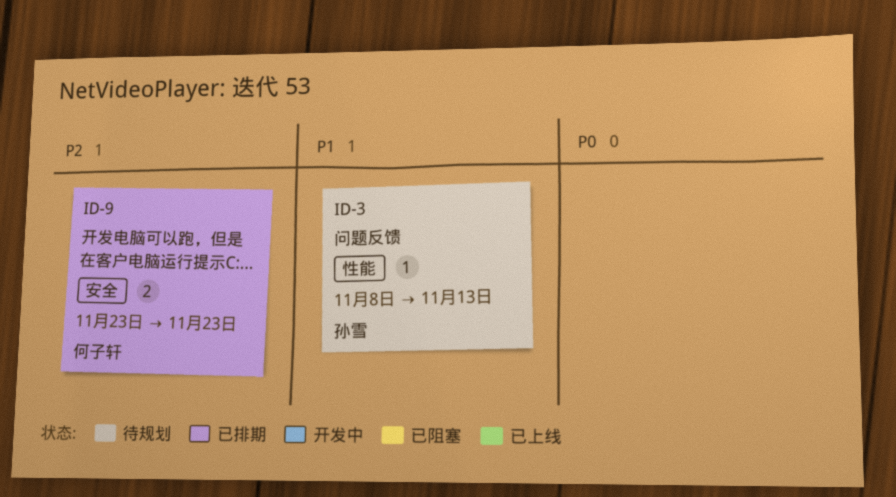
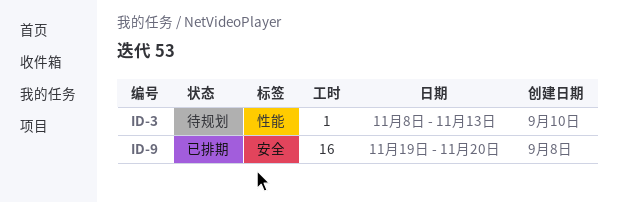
ID-9, estimate: 2 -> 16
ID-9, start: Nov 23 -> Nov 19
ID-9, due: Nov 23 -> Nov 20

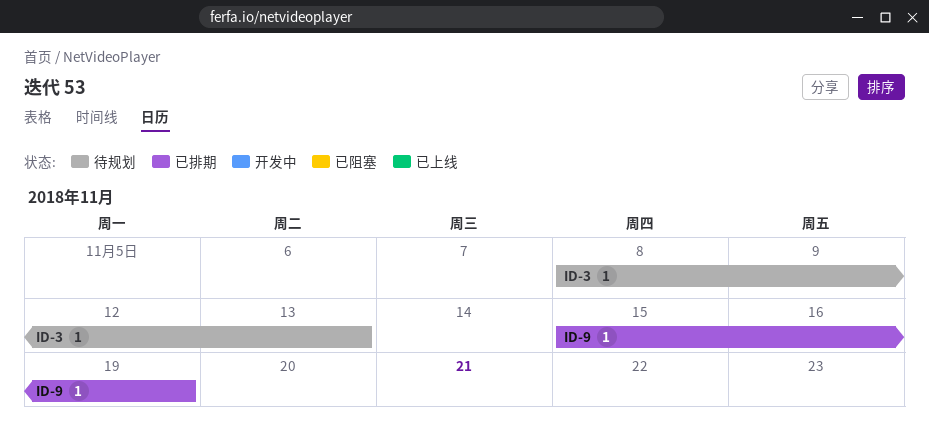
ID-9, estimate: 16 -> 1
ID-9, start: Nov 19 -> Nov 15
ID-9, due: Nov 20 -> Nov 19

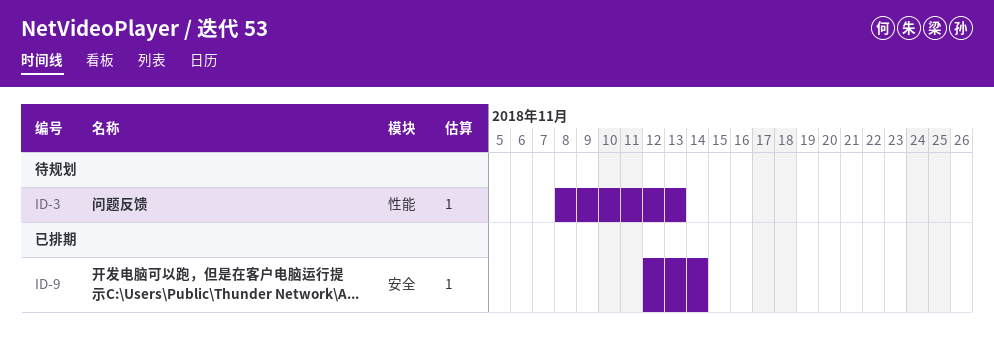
ID-9, start: Nov 15 -> Nov 12
ID-9, due: Nov 19 -> Nov 14

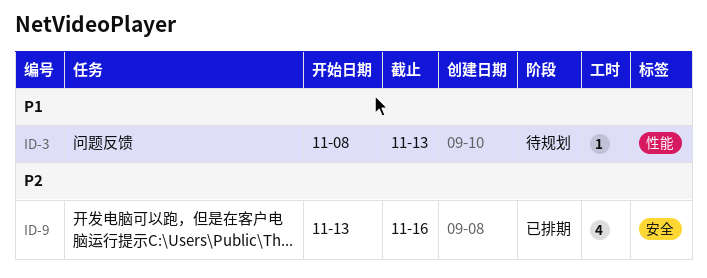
ID-9, estimate: 1 -> 4
ID-9, start: Nov 12 -> Nov 13
ID-9, due: Nov 14 -> Nov 16

